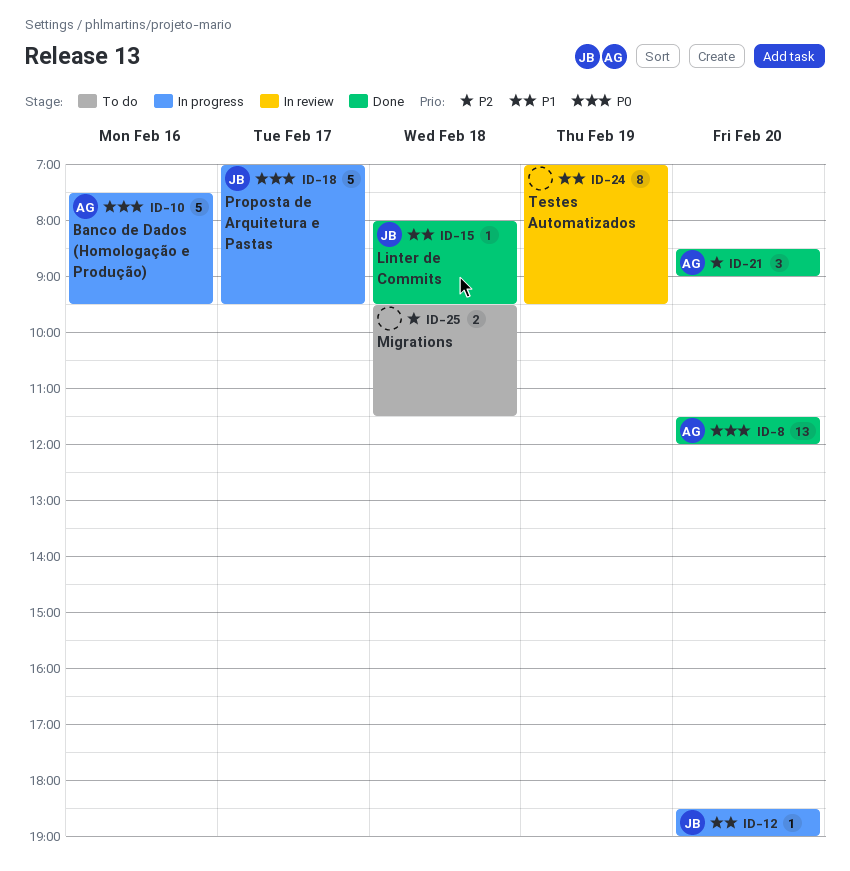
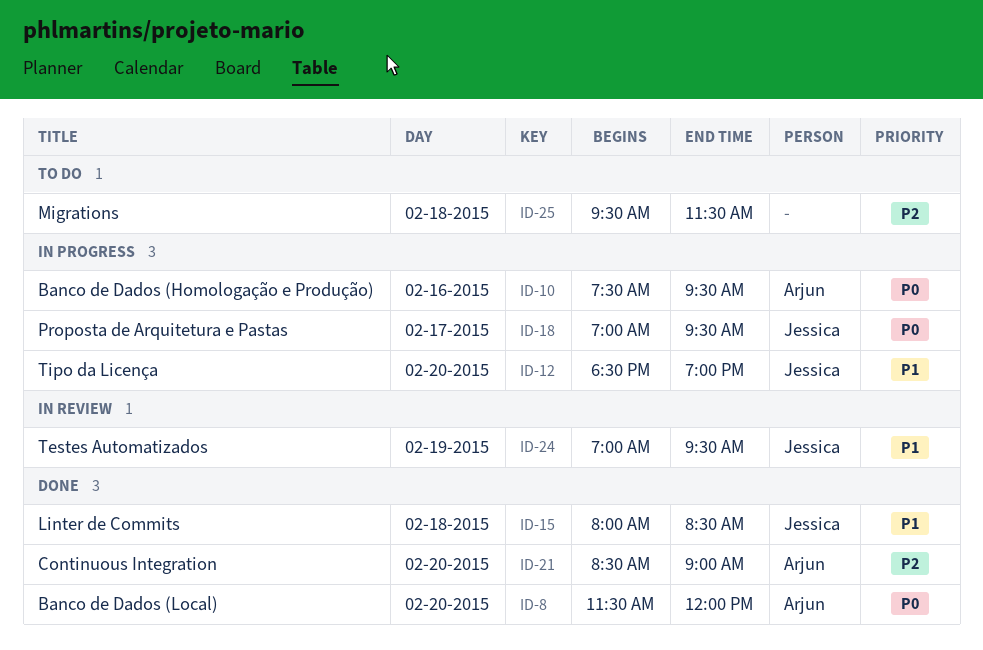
ID-15, ends: 09:30 -> 08:30
ID-24, owner: none -> Jessica

